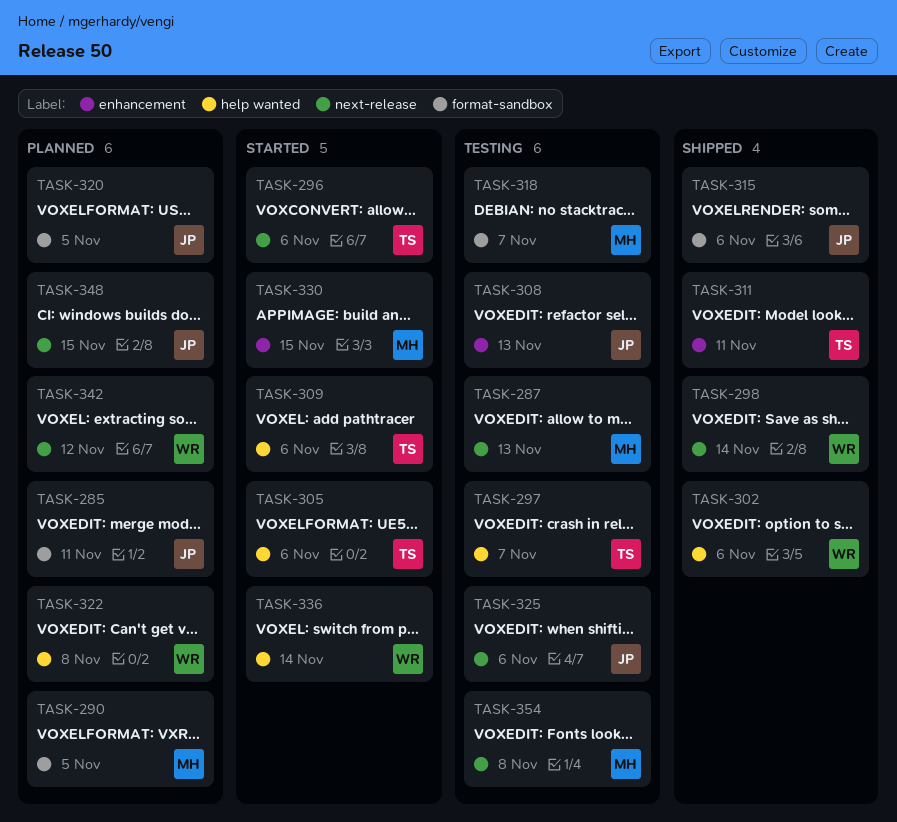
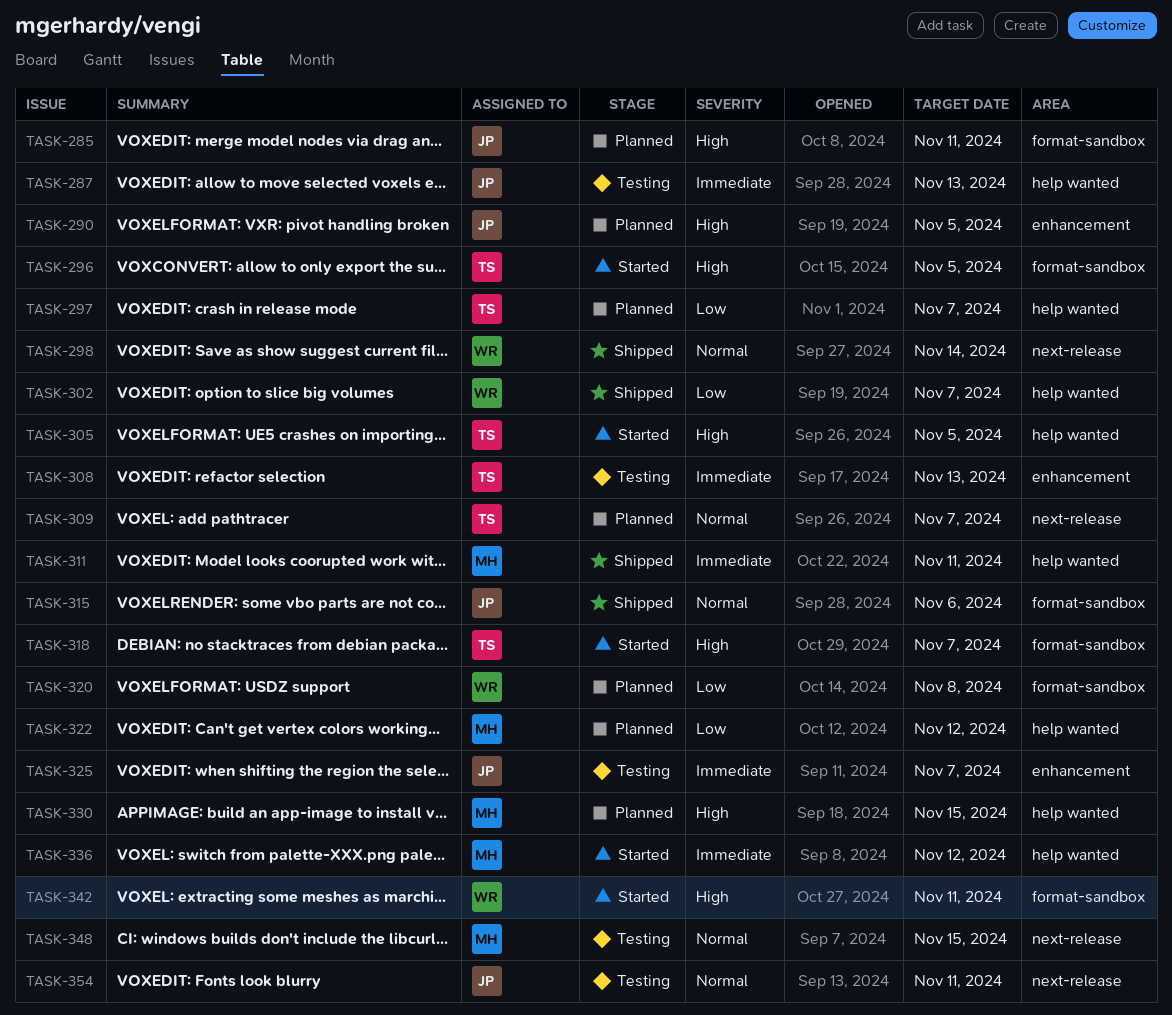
TASK-287, owner: MH -> JP
TASK-287, label: next-release -> help wanted
TASK-290, owner: MH -> JP
TASK-290, label: format-sandbox -> enhancement
TASK-296, label: next-release -> format-sandbox
TASK-296, due: Nov 6 -> Nov 5
TASK-297, status: Testing -> Planned
TASK-302, due: Nov 6 -> Nov 7
TASK-305, due: Nov 6 -> Nov 5
TASK-308, owner: JP -> TS
TASK-309, status: Started -> Planned
TASK-309, label: help wanted -> next-release
TASK-309, due: Nov 6 -> Nov 7
TASK-311, owner: TS -> MH
TASK-311, label: enhancement -> help wanted
TASK-318, status: Testing -> Started
TASK-318, owner: MH -> TS
TASK-320, owner: JP -> WR
TASK-320, due: Nov 5 -> Nov 8
TASK-322, owner: WR -> MH
TASK-322, due: Nov 8 -> Nov 12
TASK-325, label: next-release -> enhancement
TASK-325, due: Nov 6 -> Nov 7
TASK-330, status: Started -> Planned
TASK-330, label: enhancement -> help wanted
TASK-336, owner: WR -> MH
TASK-336, due: Nov 14 -> Nov 12
TASK-342, status: Planned -> Started
TASK-342, label: next-release -> format-sandbox
TASK-342, due: Nov 12 -> Nov 11
TASK-348, status: Planned -> Testing
TASK-348, owner: JP -> MH
TASK-354, owner: MH -> JP
TASK-354, due: Nov 8 -> Nov 11

